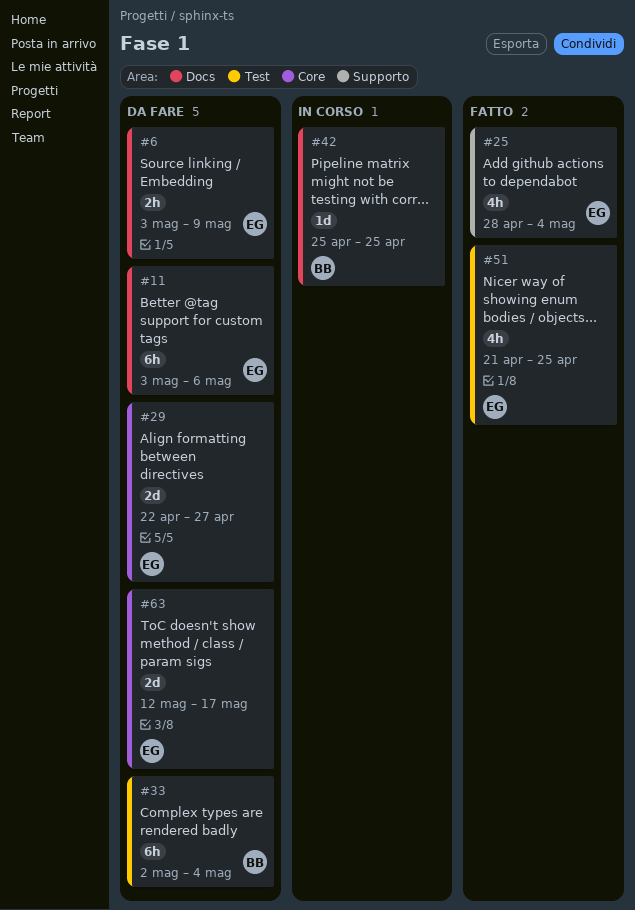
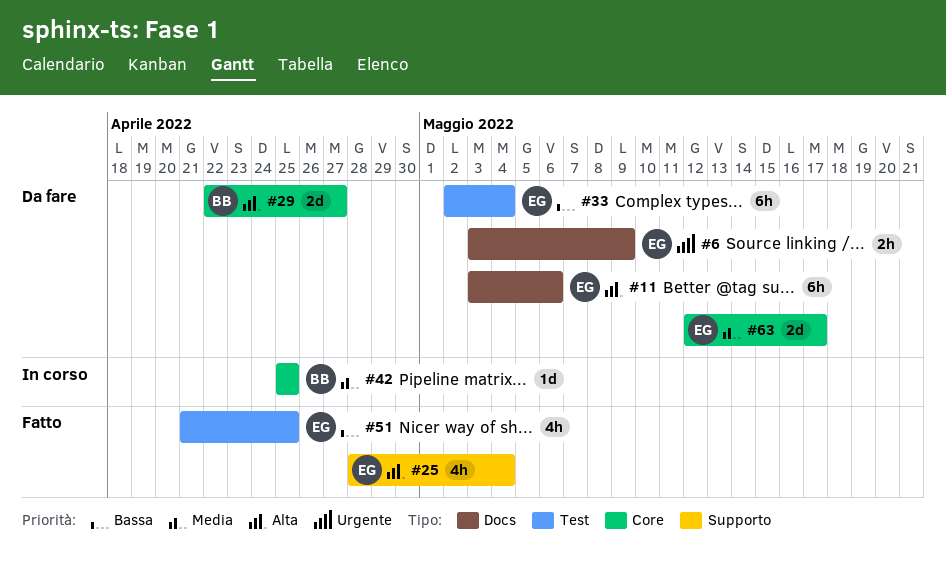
#29, owner: EG -> BB
#33, owner: BB -> EG
#42, label: Docs -> Core

